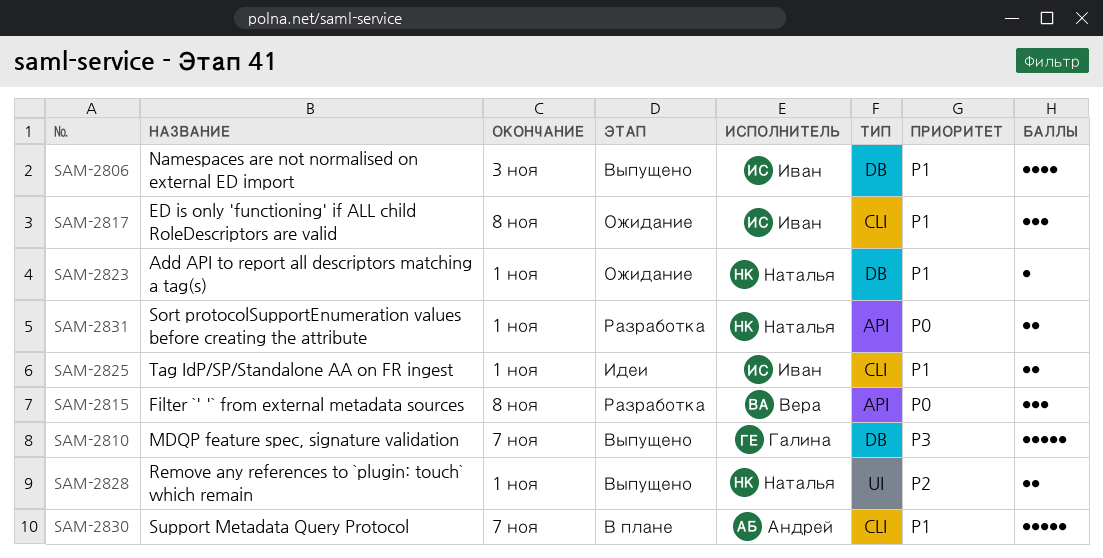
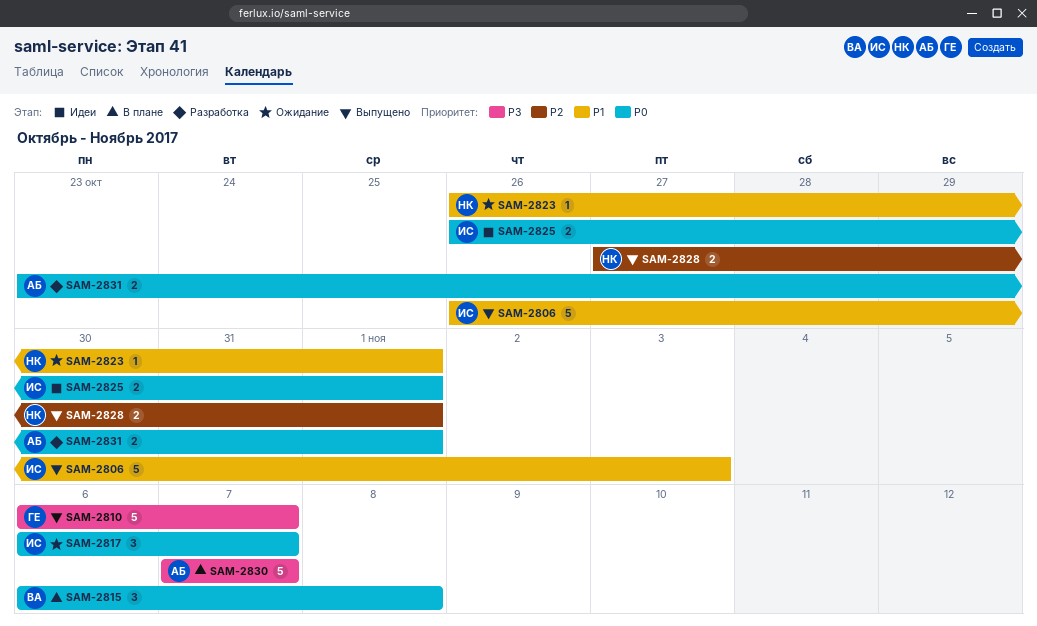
SAM-2806, estimate: 4 -> 5
SAM-2815, status: Разработка -> В плане
SAM-2817, priority: P1 -> P0
SAM-2817, due: Nov 8 -> Nov 7
SAM-2825, priority: P1 -> P0
SAM-2830, priority: P1 -> P3
SAM-2831, owner: Наталья -> Андрей

